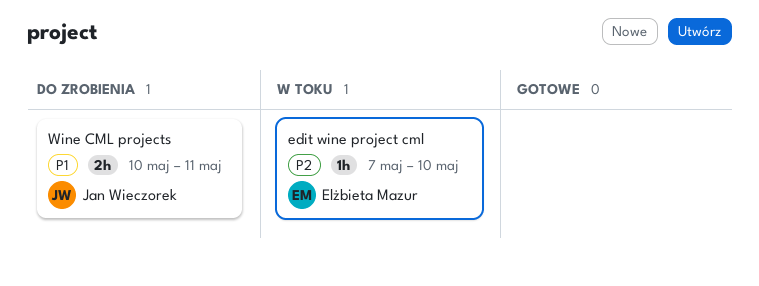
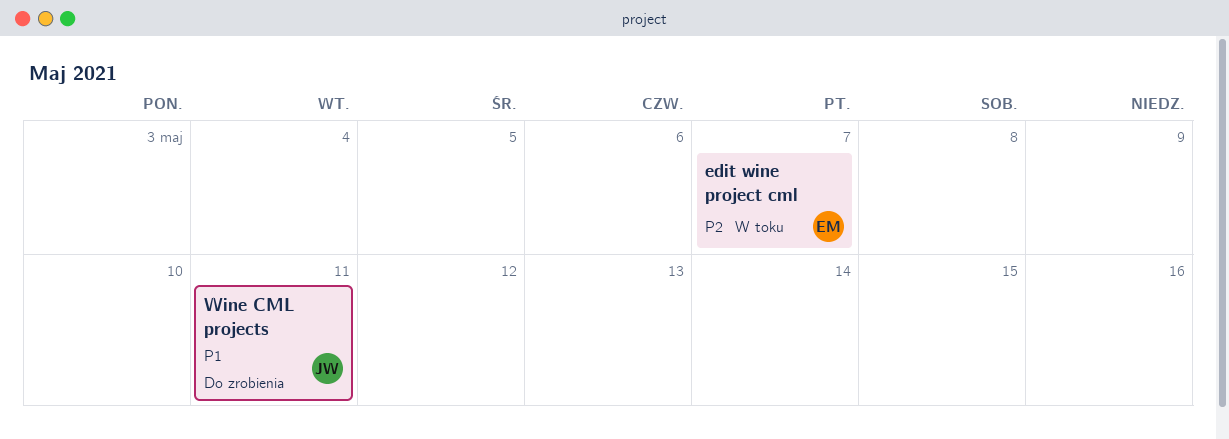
edit wine project cml, due: May 10 -> May 7

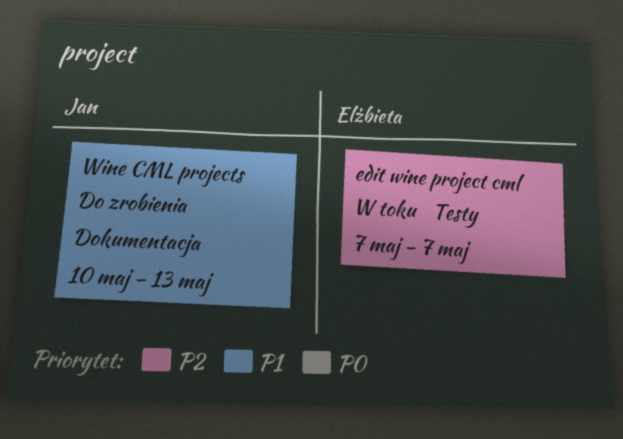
Wine CML projects, due: May 11 -> May 13

